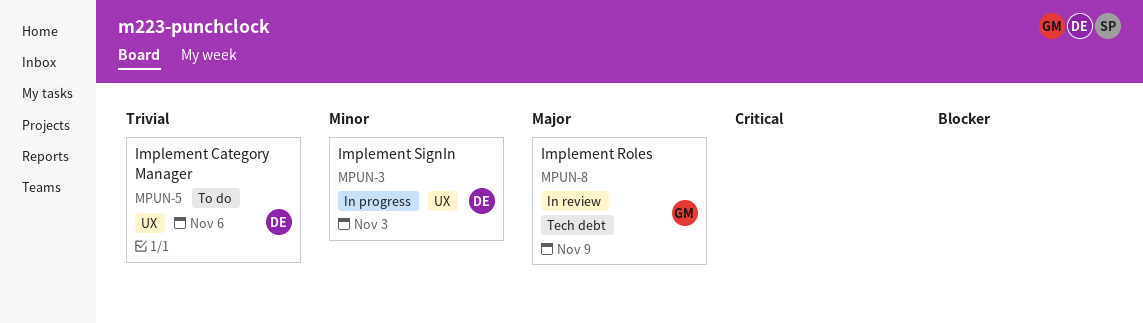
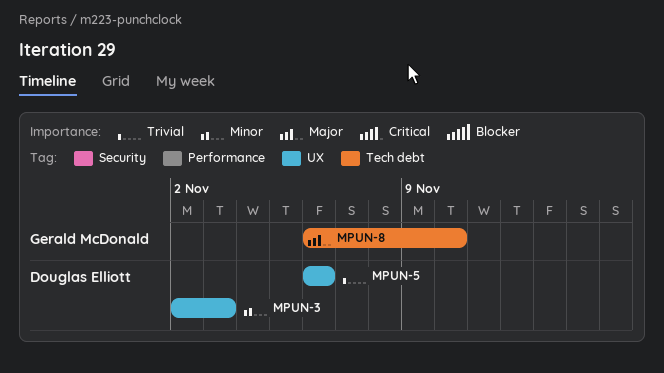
MPUN-8, due: Nov 9 -> Nov 10

